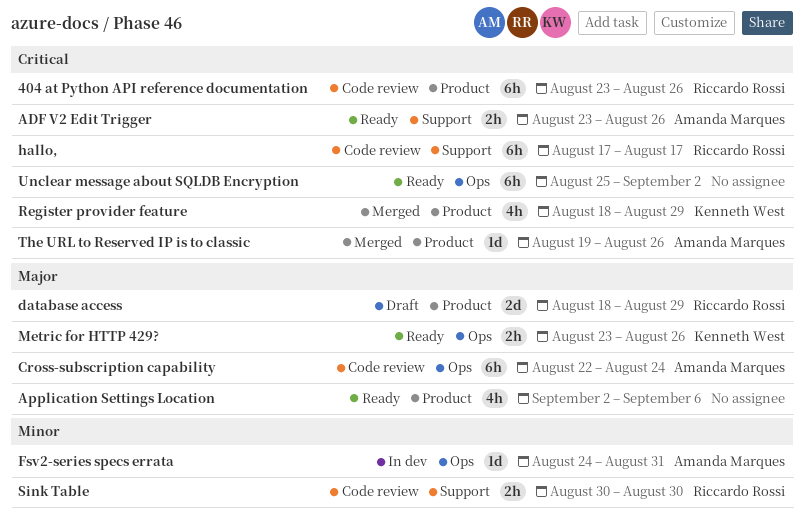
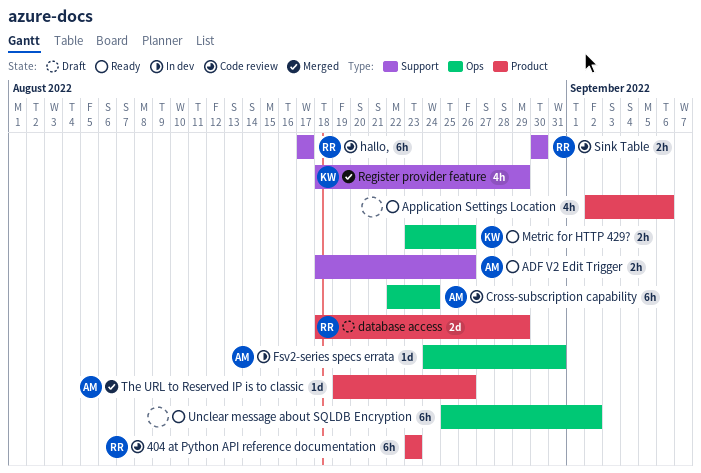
404 at Python API reference documentation, due: Aug 26 -> Aug 23
ADF V2 Edit Trigger, start: Aug 23 -> Aug 18
Register provider feature, label: Product -> Support

